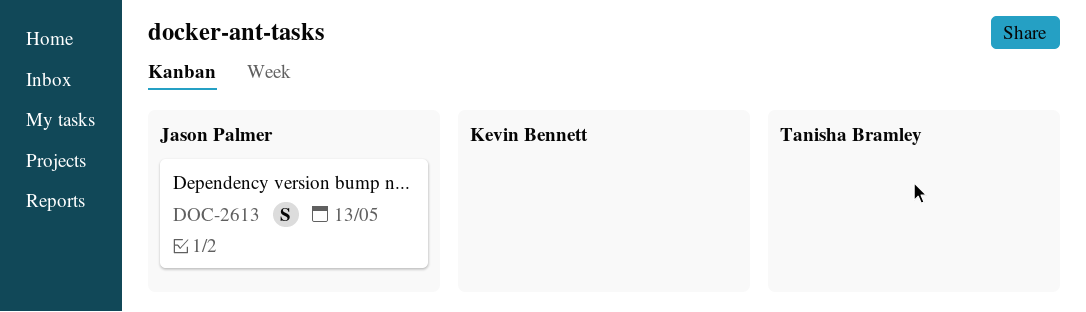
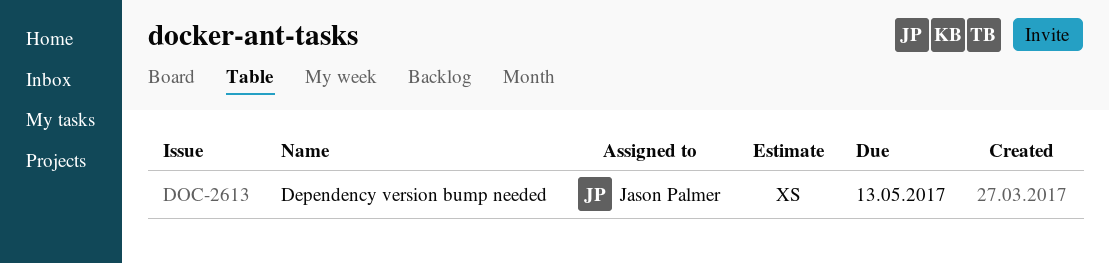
DOC-2613, estimate: S -> XS

